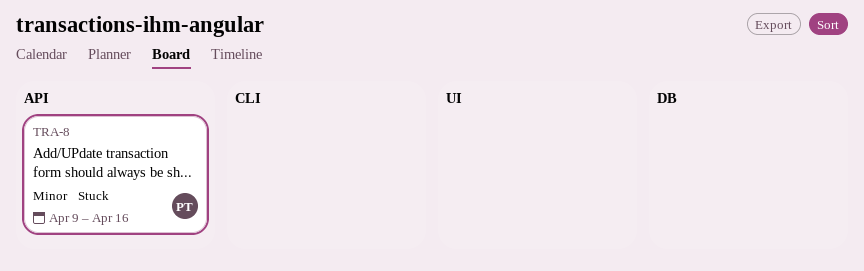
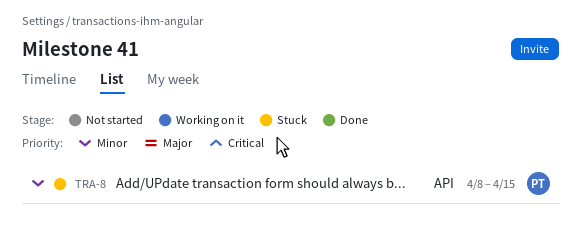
TRA-8, start: Apr 9 -> Apr 8
TRA-8, due: Apr 16 -> Apr 15

